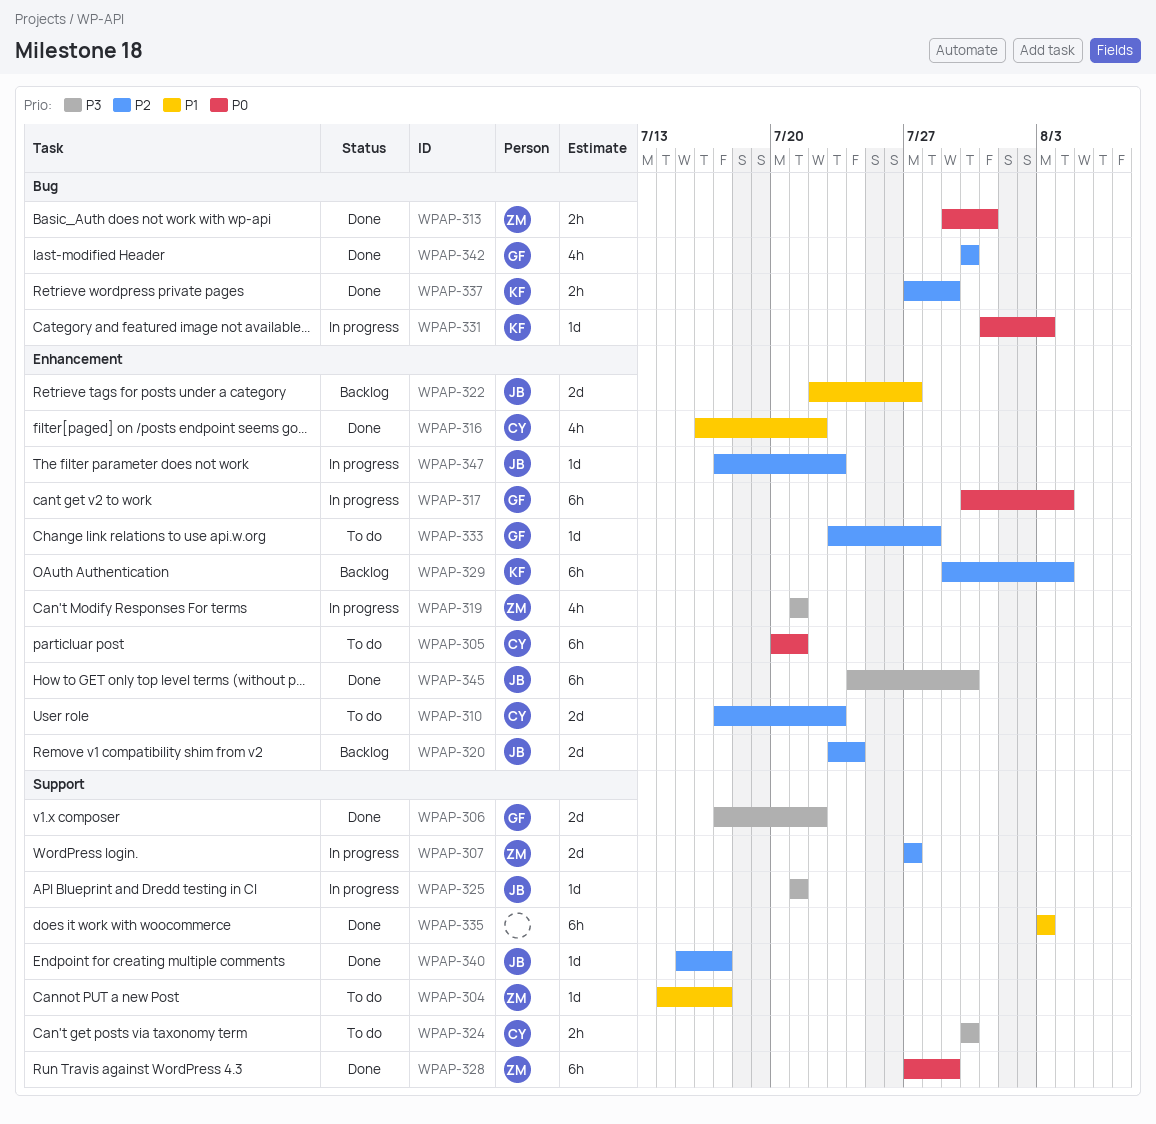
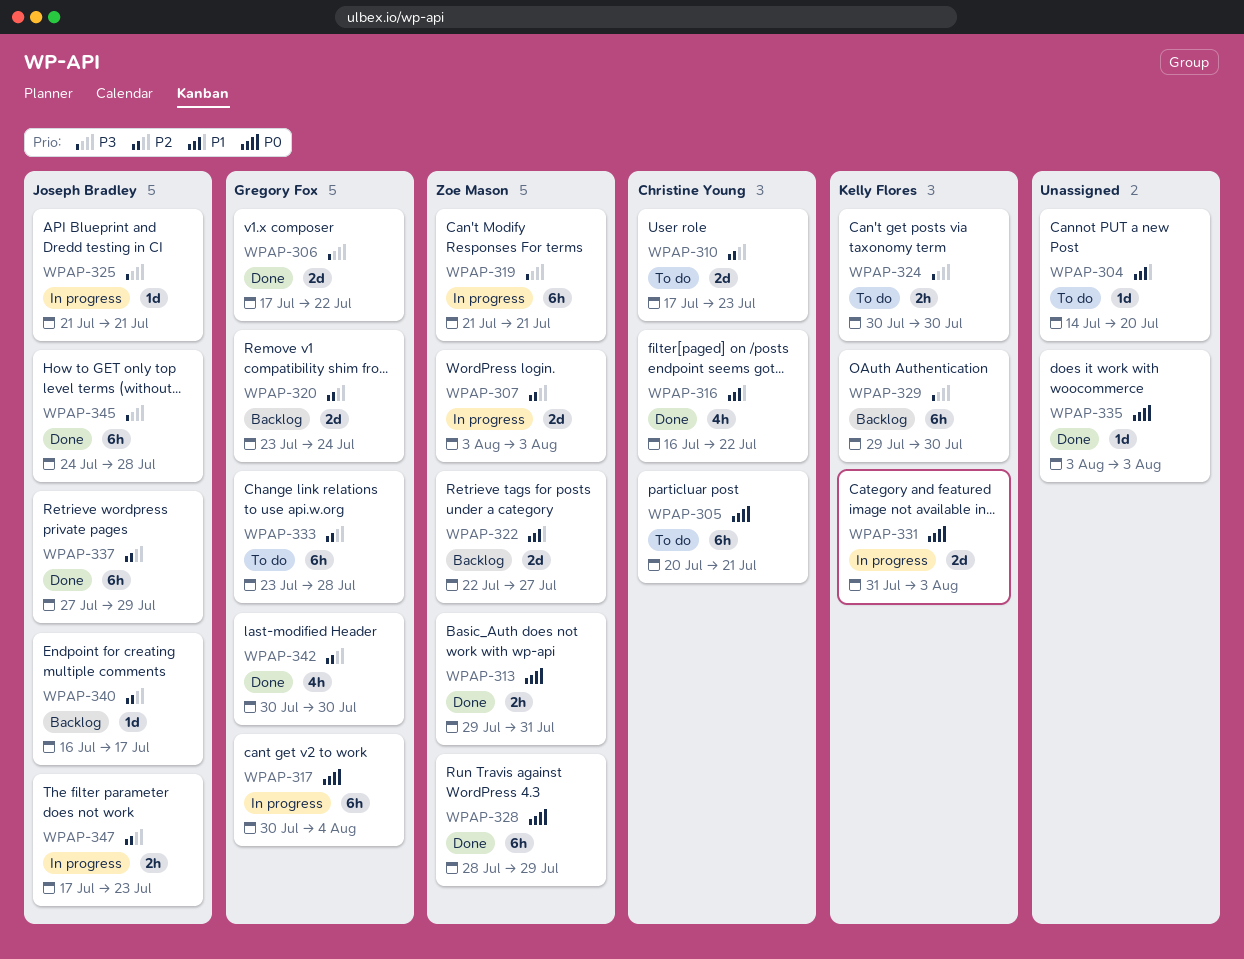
WPAP-304, owner: Zoe Mason -> none
WPAP-304, due: Jul 17 -> Jul 20
WPAP-307, start: Jul 27 -> Aug 3
WPAP-307, due: Jul 27 -> Aug 3
WPAP-319, estimate: 4h -> 6h
WPAP-320, owner: Joseph Bradley -> Gregory Fox
WPAP-322, owner: Joseph Bradley -> Zoe Mason
WPAP-324, owner: Christine Young -> Kelly Flores
WPAP-328, start: Jul 27 -> Jul 28
WPAP-329, priority: P2 -> P3
WPAP-329, due: Aug 4 -> Jul 30
WPAP-331, estimate: 1d -> 2d
WPAP-333, estimate: 1d -> 6h
WPAP-335, priority: P1 -> P0
WPAP-335, estimate: 6h -> 1d
WPAP-337, owner: Kelly Flores -> Joseph Bradley
WPAP-337, estimate: 2h -> 6h
WPAP-340, status: Done -> Backlog
WPAP-340, start: Jul 15 -> Jul 16
WPAP-345, due: Jul 30 -> Jul 28
WPAP-347, estimate: 1d -> 2h

